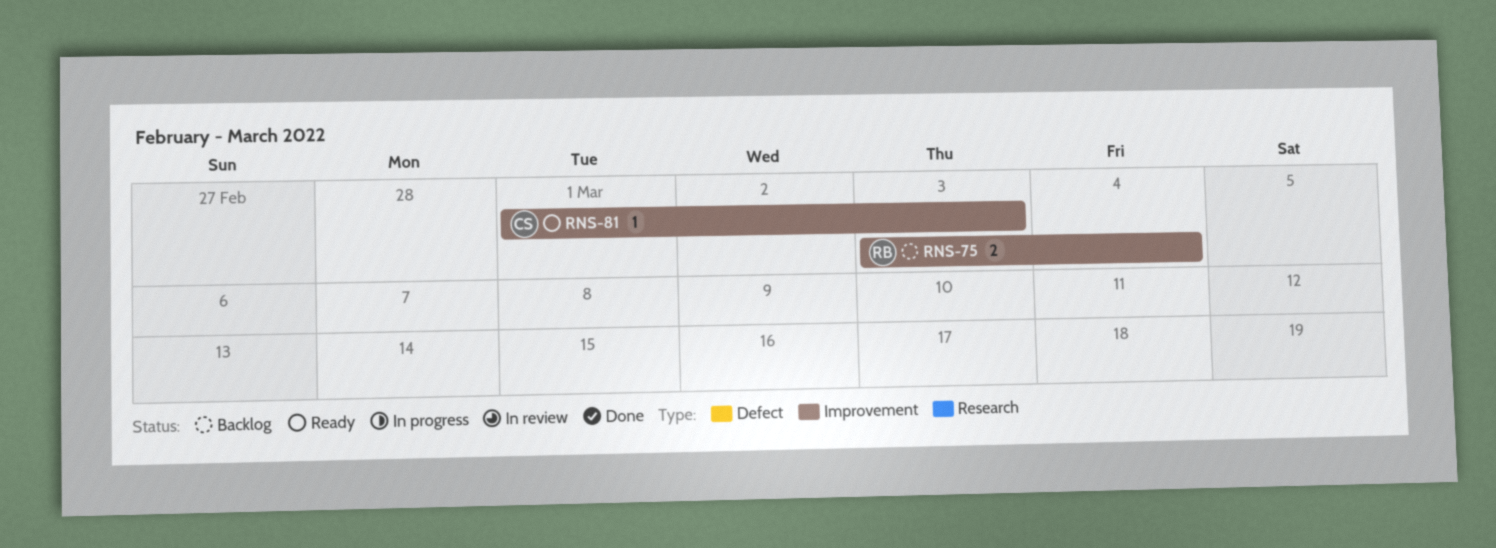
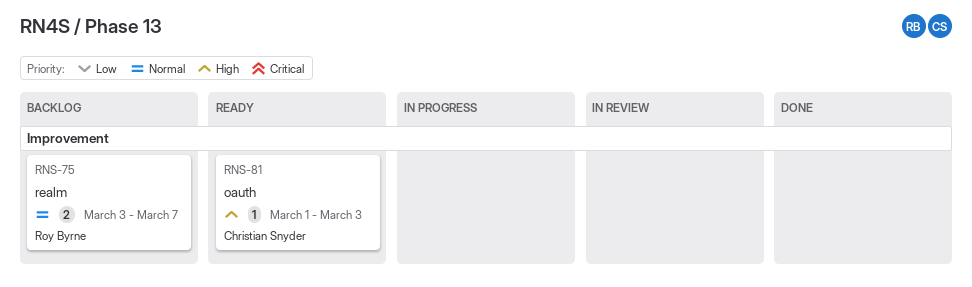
RNS-75, due: Mar 4 -> Mar 7

